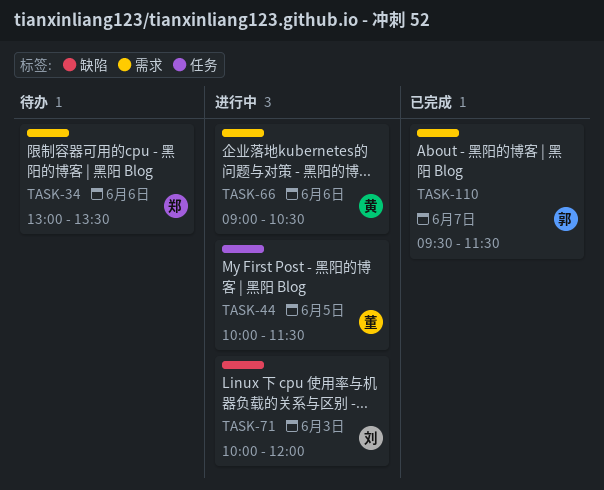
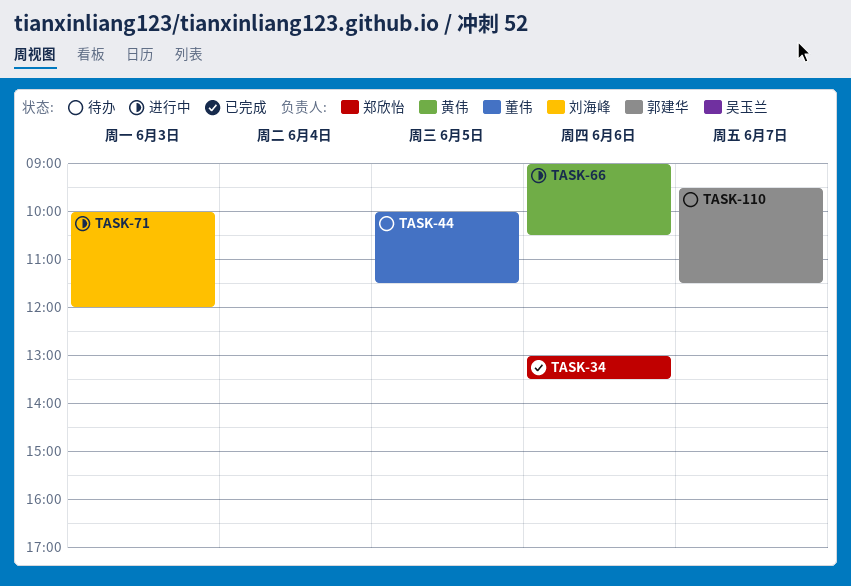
TASK-34, status: 待办 -> 已完成
TASK-44, status: 进行中 -> 待办
TASK-110, status: 已完成 -> 待办

